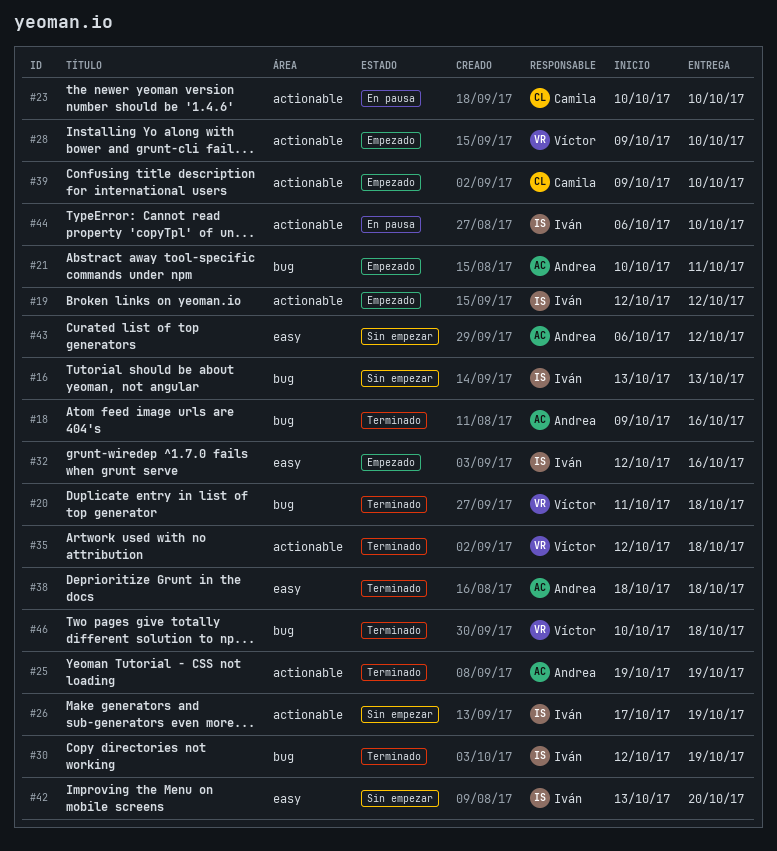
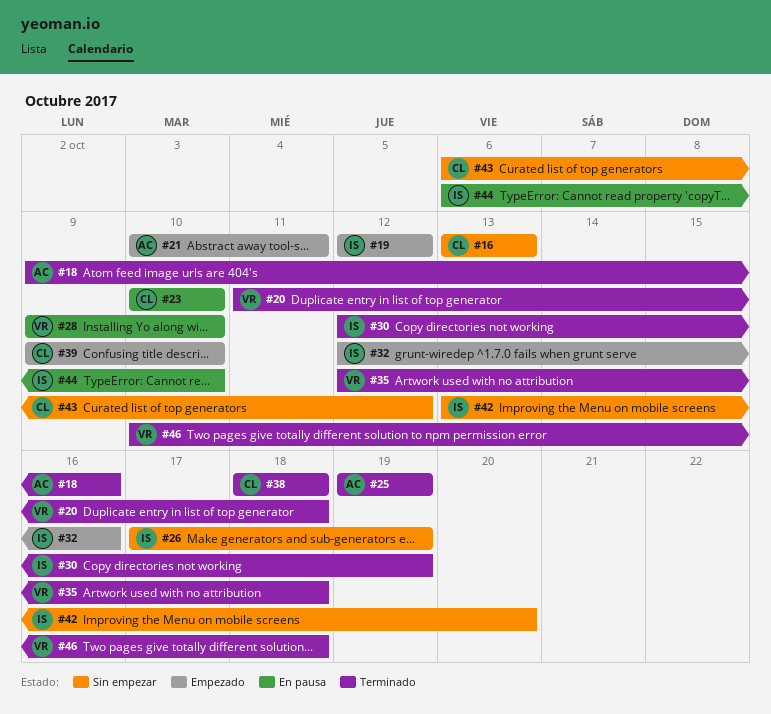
#16, owner: Iván -> Camila
#28, status: Empezado -> En pausa
#38, owner: Andrea -> Camila
#43, owner: Andrea -> Camila

